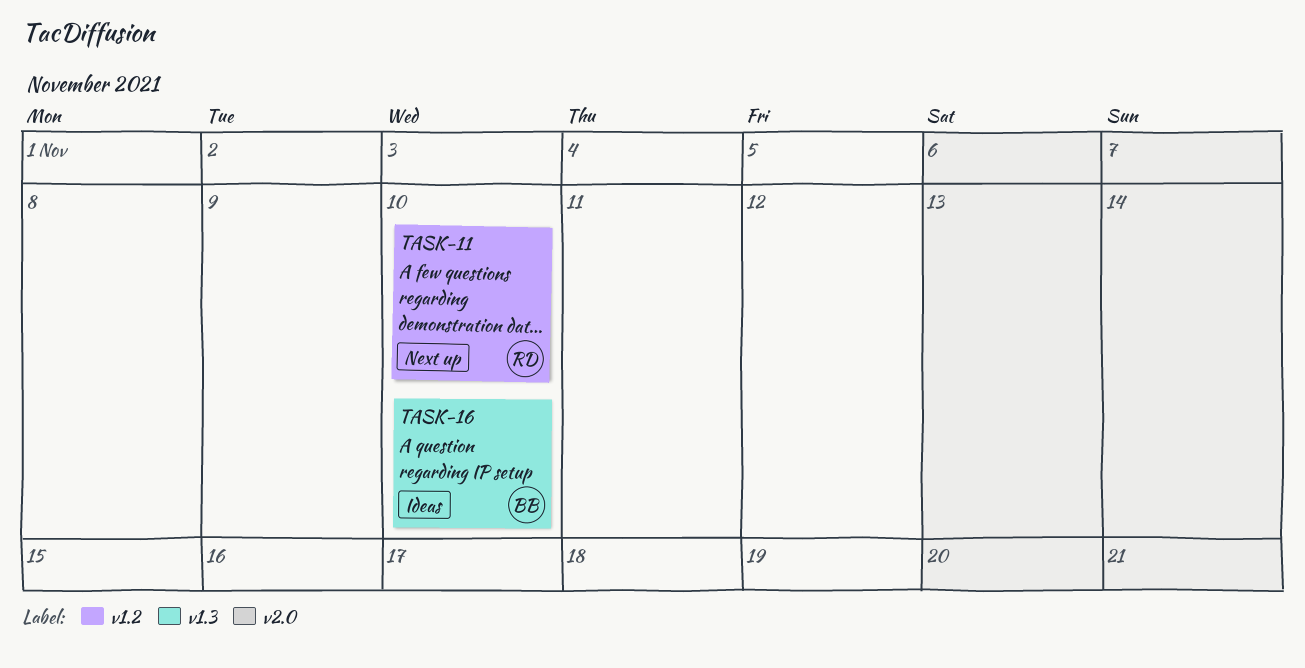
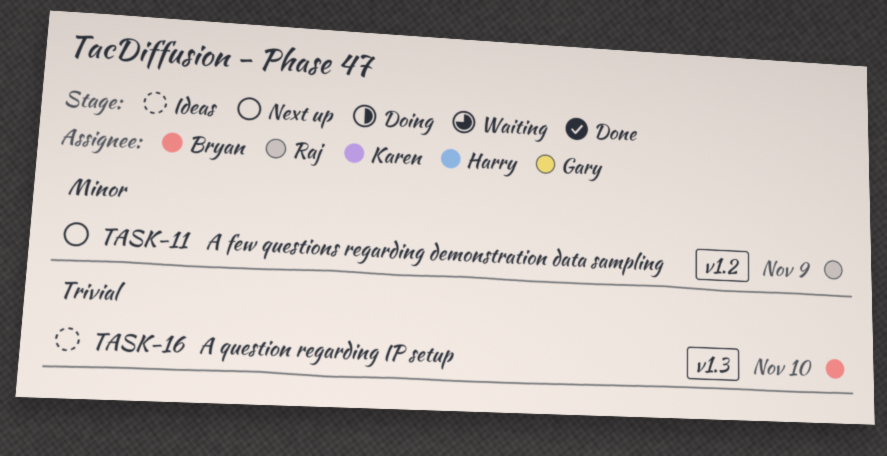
TASK-11, due: Nov 10 -> Nov 9

